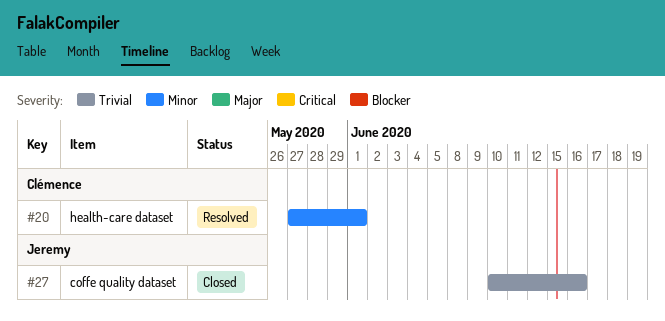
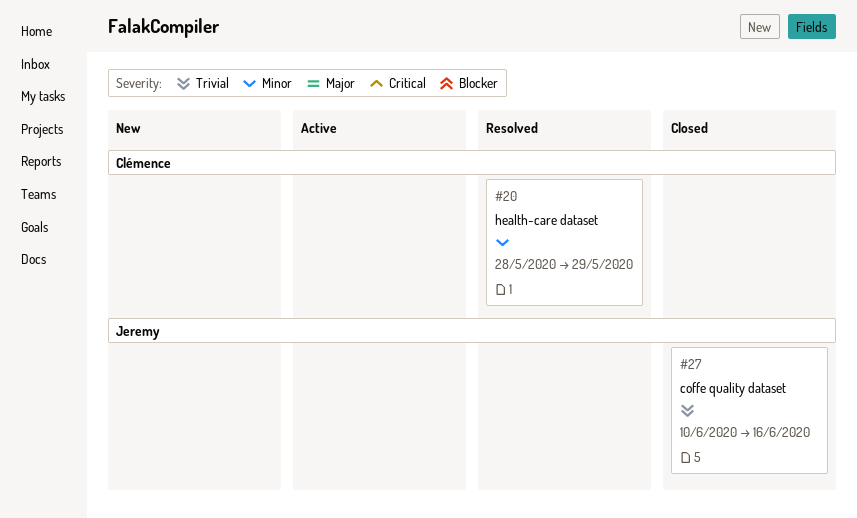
#20, start: May 27 -> May 28
#20, due: Jun 1 -> May 29

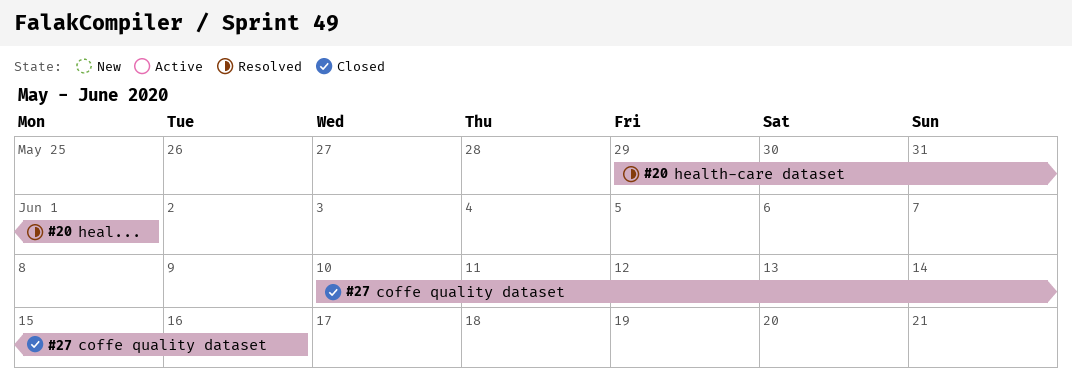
#20, start: May 28 -> May 29
#20, due: May 29 -> Jun 1

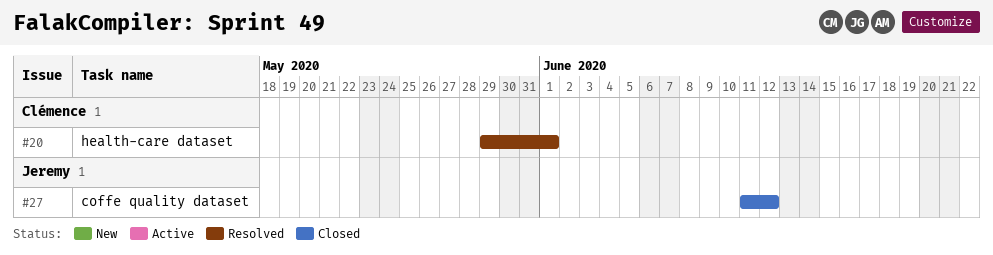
#27, start: Jun 10 -> Jun 11
#27, due: Jun 16 -> Jun 12

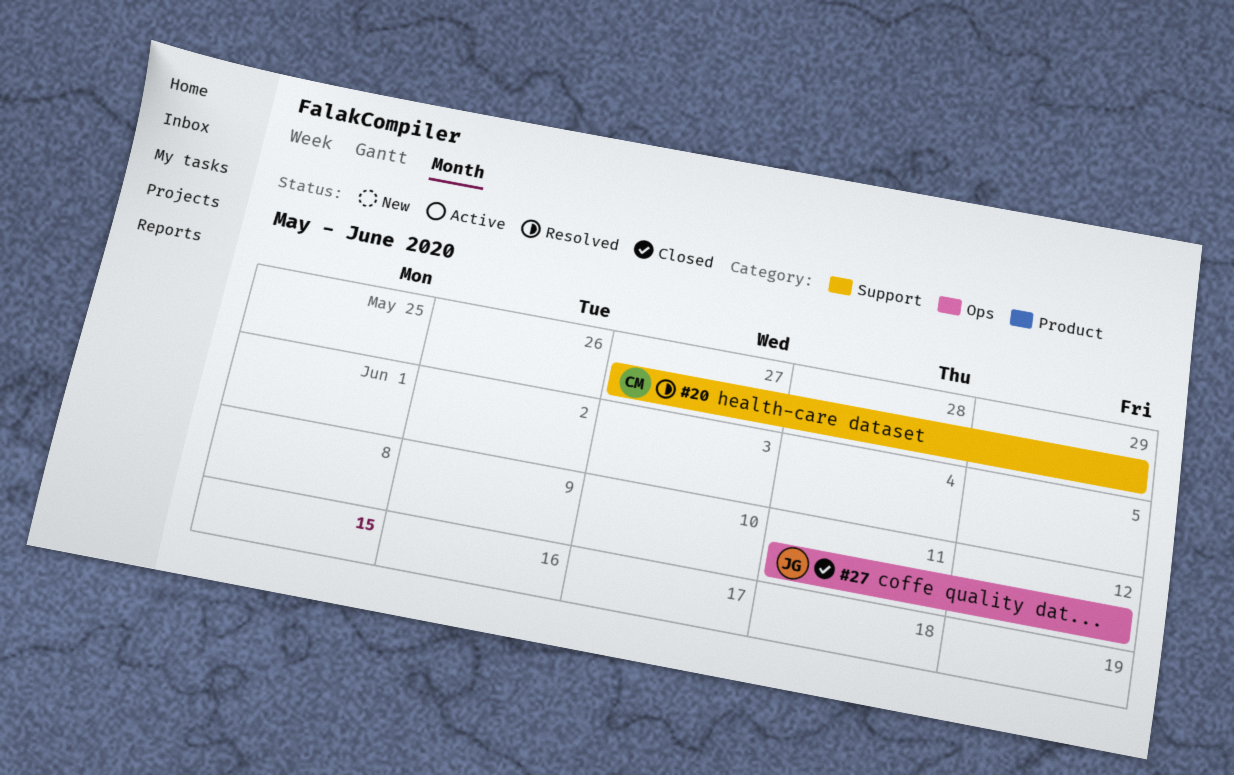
#20, start: May 29 -> May 27
#20, due: Jun 1 -> May 29

